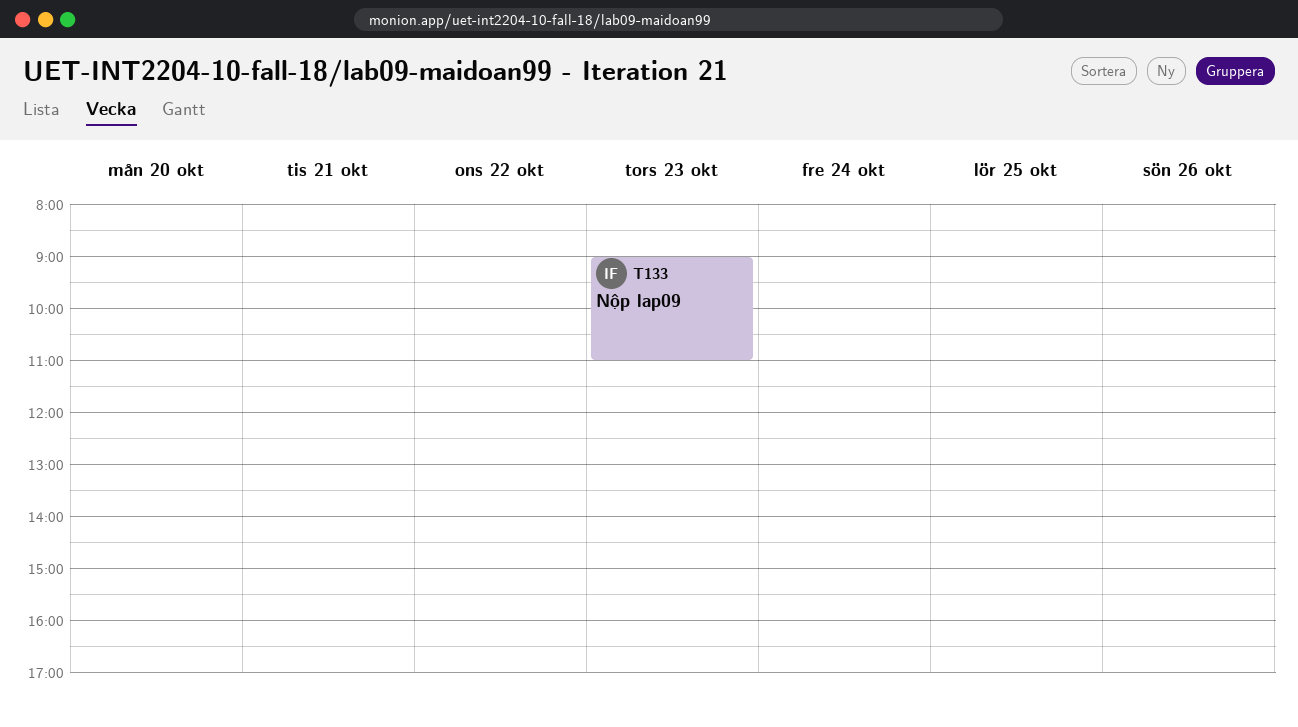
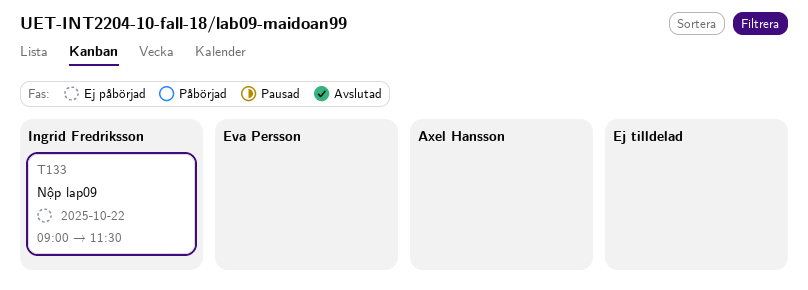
T133, day: Oct 23 -> Oct 22
T133, ends: 11:00 -> 11:30

